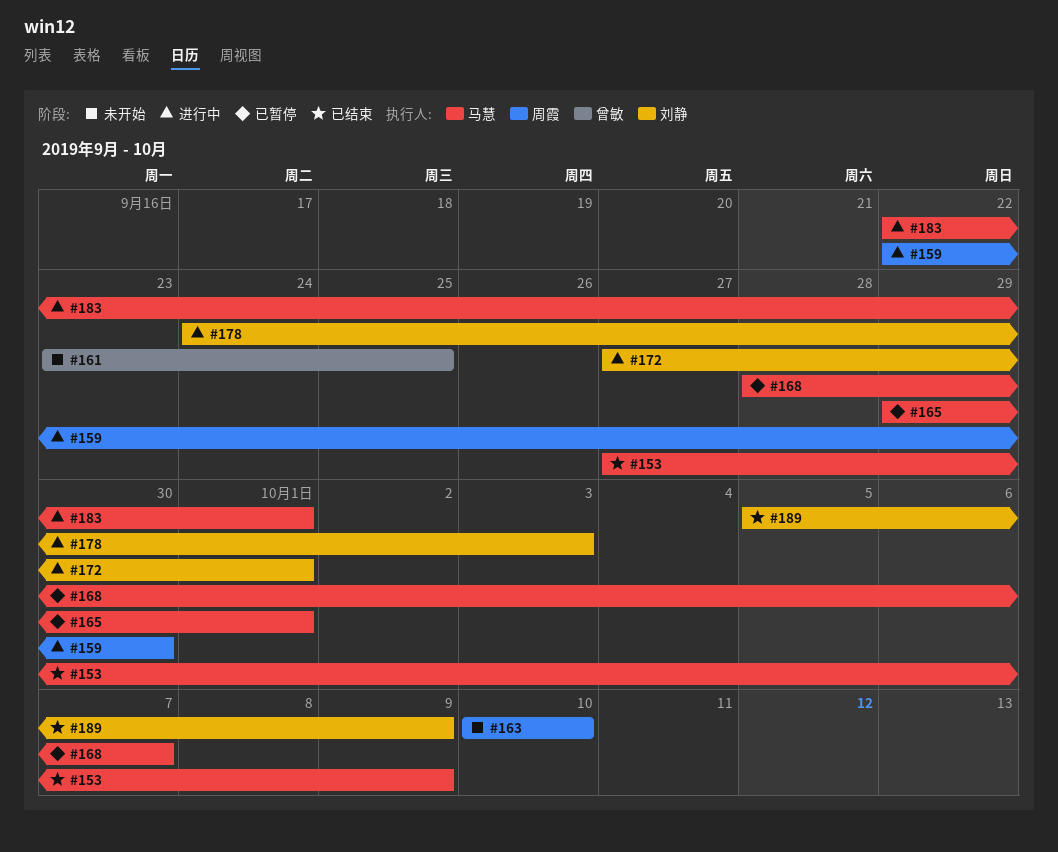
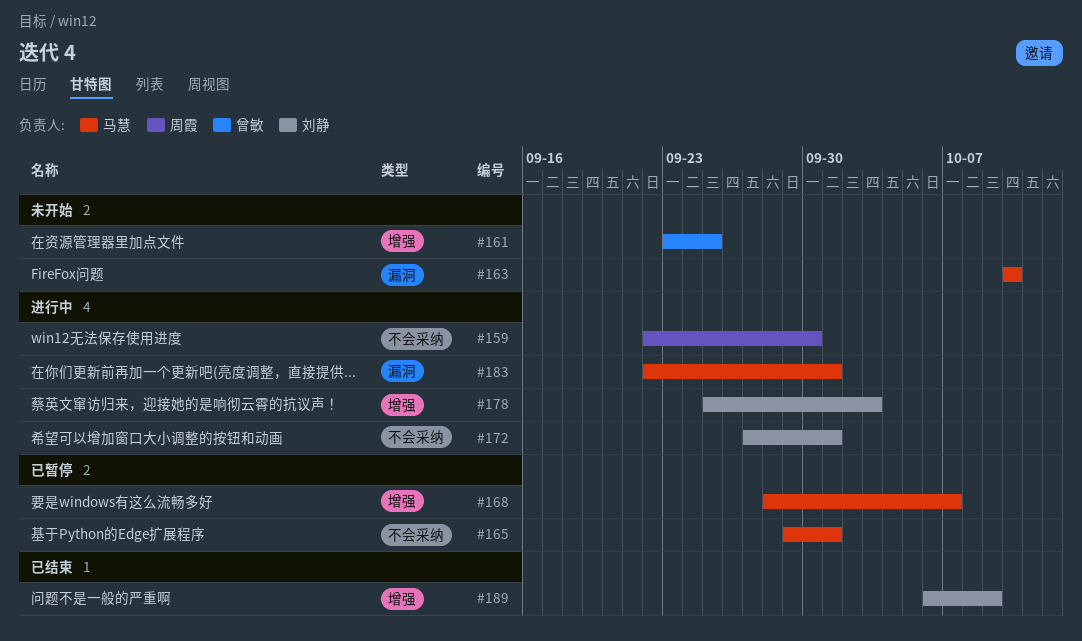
#153: present -> none
#163, owner: 周霞 -> 马慧
#178, start: Sep 24 -> Sep 25
#189, start: Oct 5 -> Oct 6

